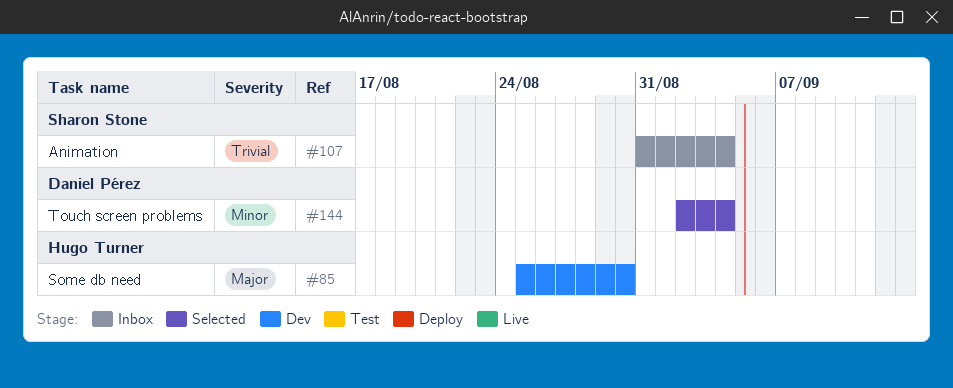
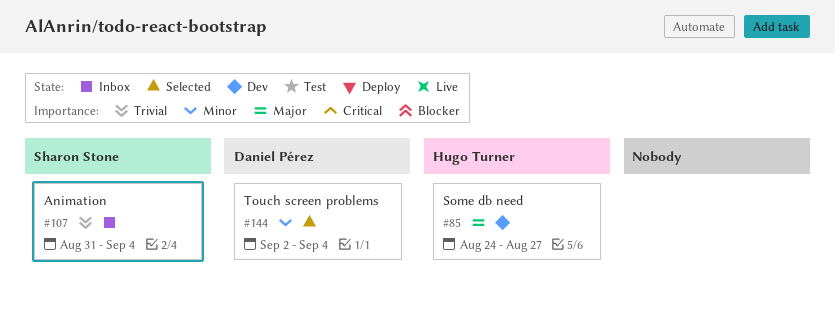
#85, start: Aug 25 -> Aug 24
#85, due: Aug 30 -> Aug 27

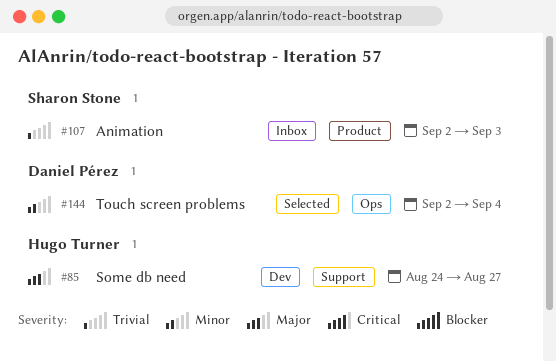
#107, start: Aug 31 -> Sep 2
#107, due: Sep 4 -> Sep 3

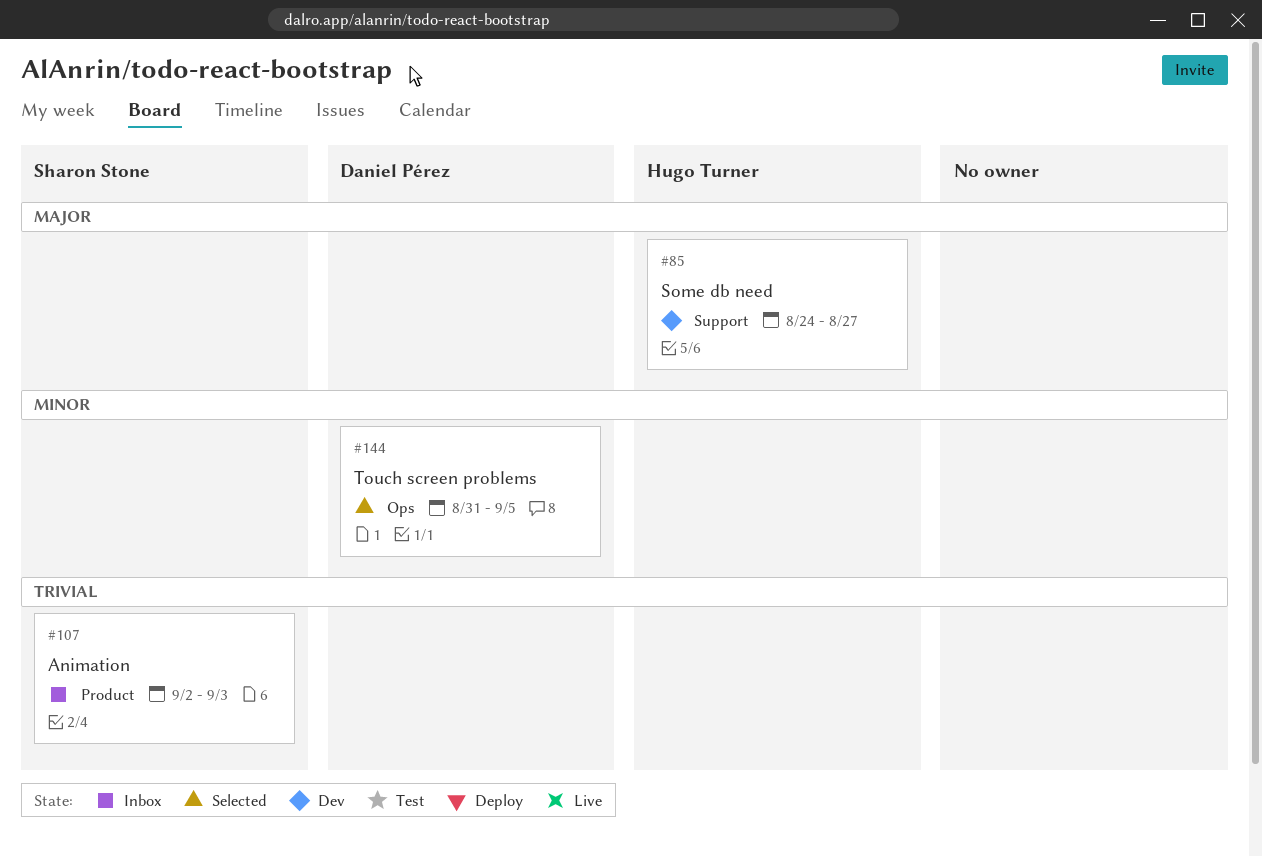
#144, start: Sep 2 -> Aug 31
#144, due: Sep 4 -> Sep 5

